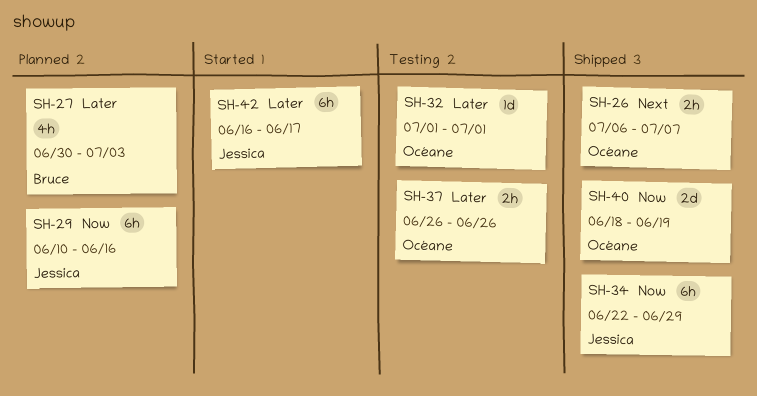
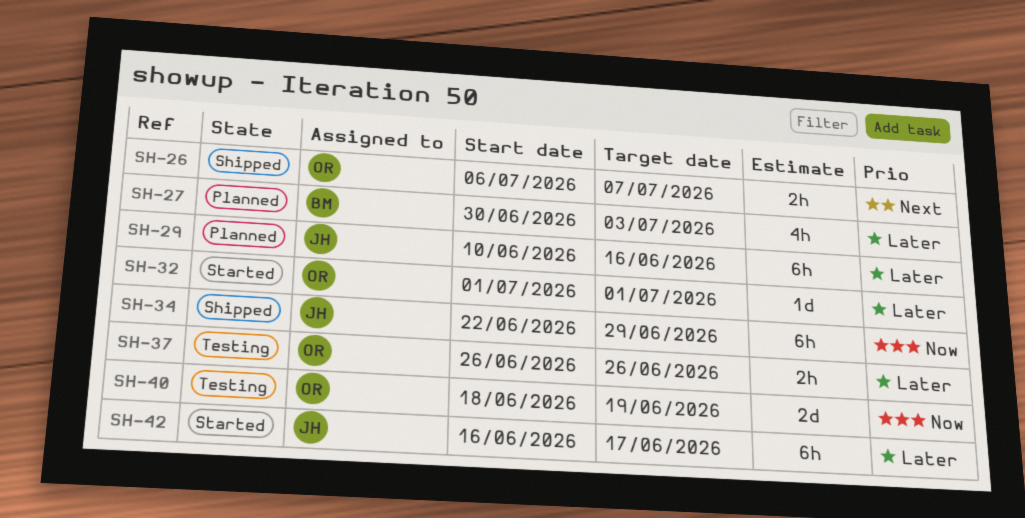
SH-29, priority: Now -> Later
SH-32, status: Testing -> Started
SH-40, status: Shipped -> Testing

